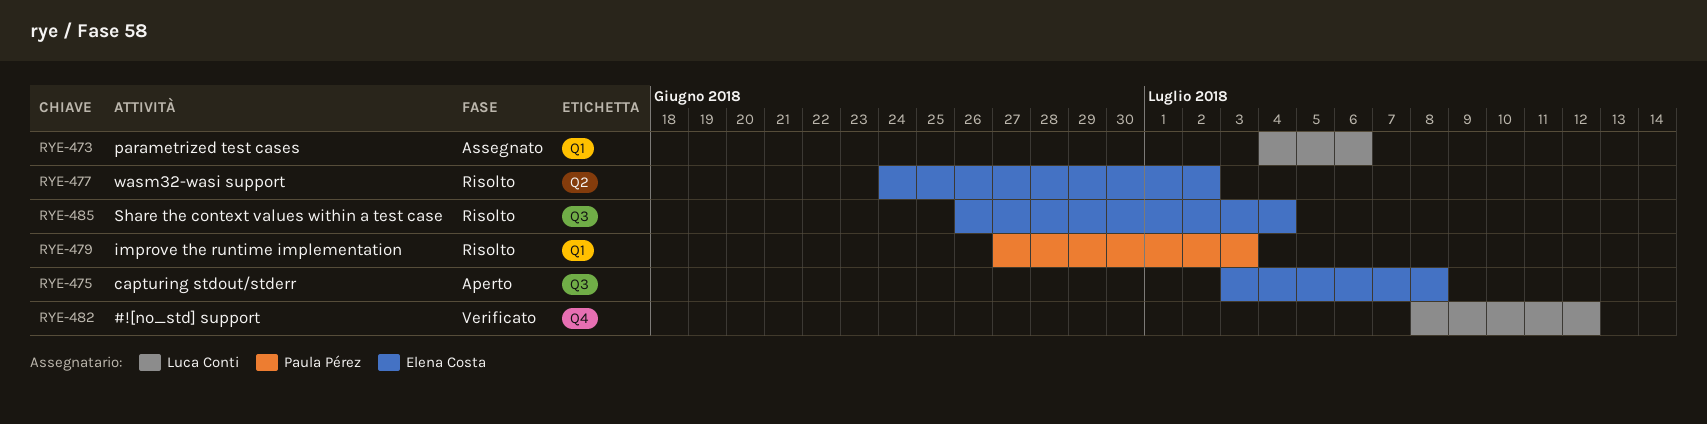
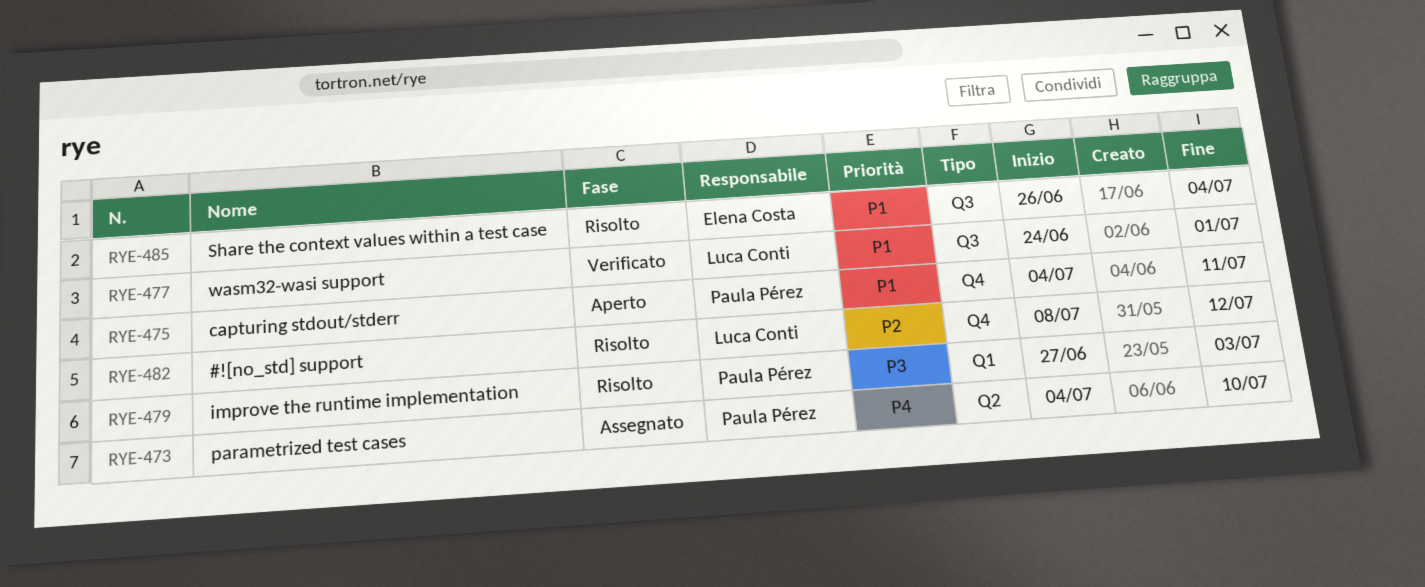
RYE-473, owner: Luca Conti -> Paula Pérez
RYE-473, label: Q1 -> Q2
RYE-473, due: Jul 6 -> Jul 10
RYE-475, owner: Elena Costa -> Paula Pérez
RYE-475, label: Q3 -> Q4
RYE-475, start: Jul 3 -> Jul 4
RYE-475, due: Jul 8 -> Jul 11
RYE-477, status: Risolto -> Verificato
RYE-477, owner: Elena Costa -> Luca Conti
RYE-477, label: Q2 -> Q3
RYE-477, due: Jul 2 -> Jul 1
RYE-482, status: Verificato -> Risolto

